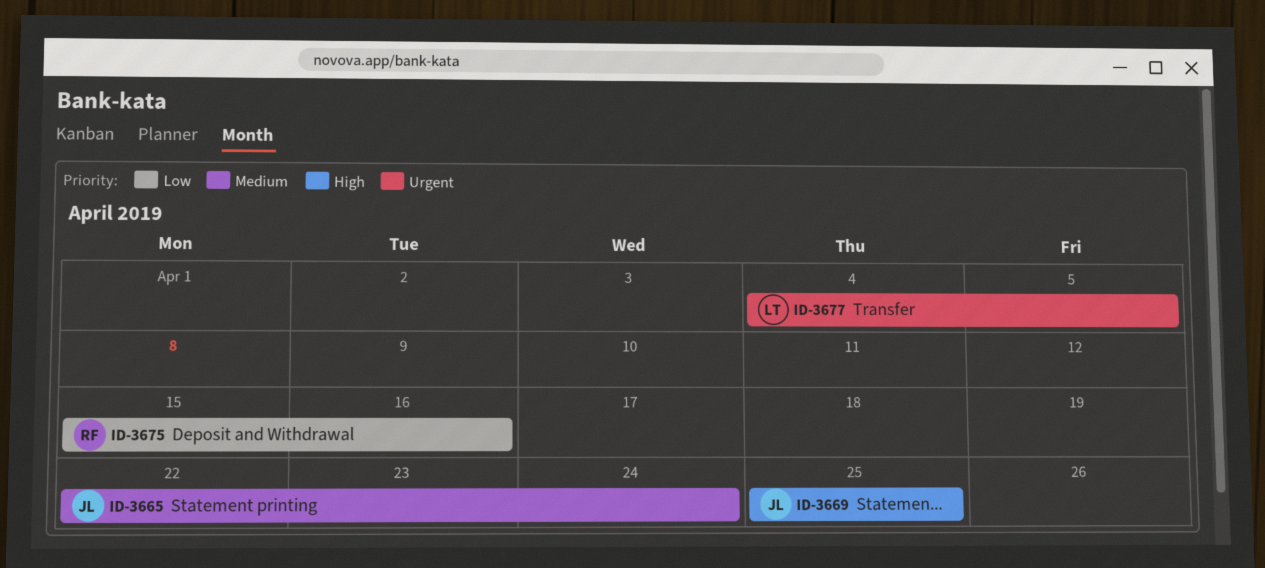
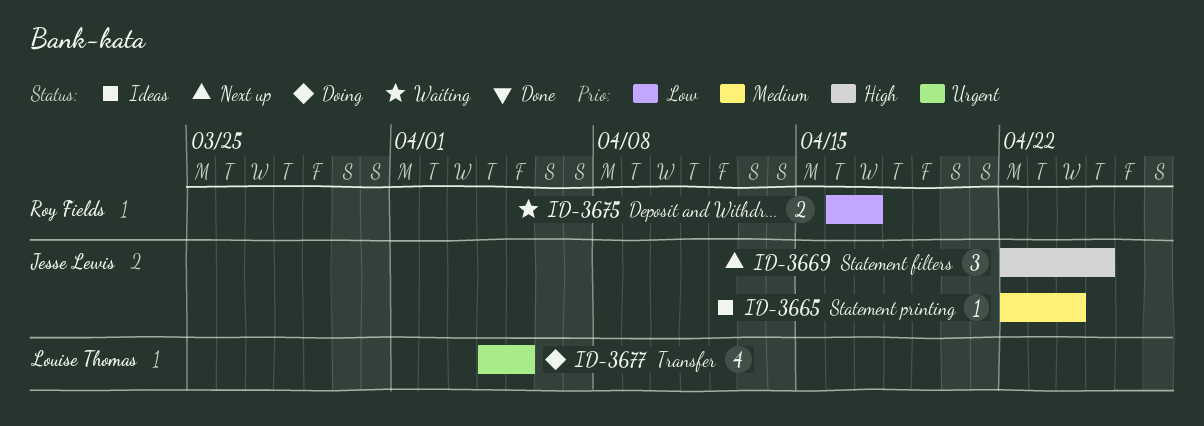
ID-3669, start: Apr 25 -> Apr 22
ID-3675, start: Apr 15 -> Apr 16
ID-3675, due: Apr 16 -> Apr 17

